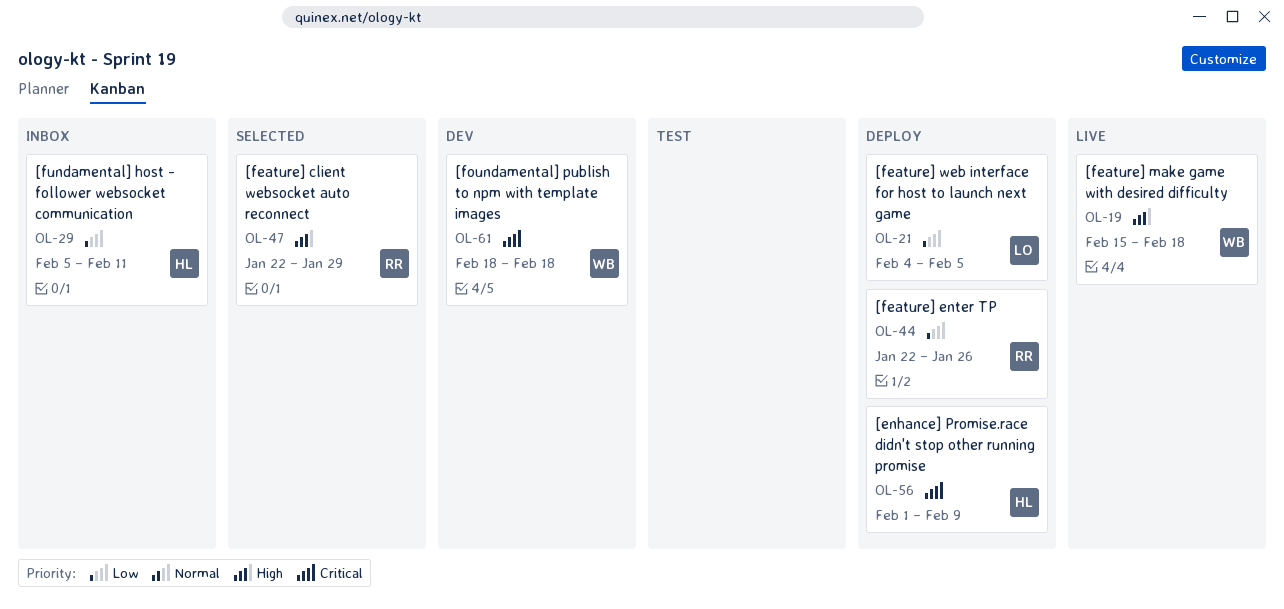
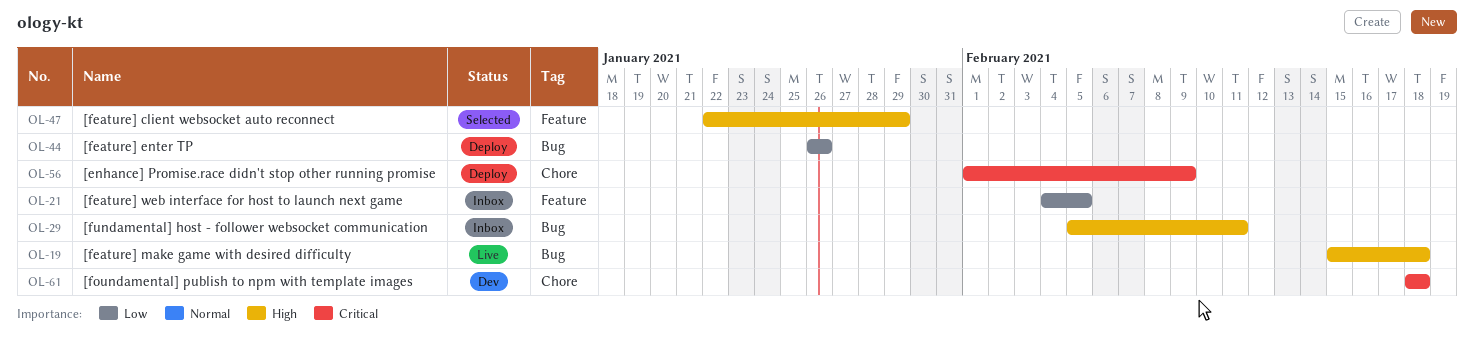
OL-21, status: Deploy -> Inbox
OL-29, priority: Low -> High
OL-44, start: Jan 22 -> Jan 26

